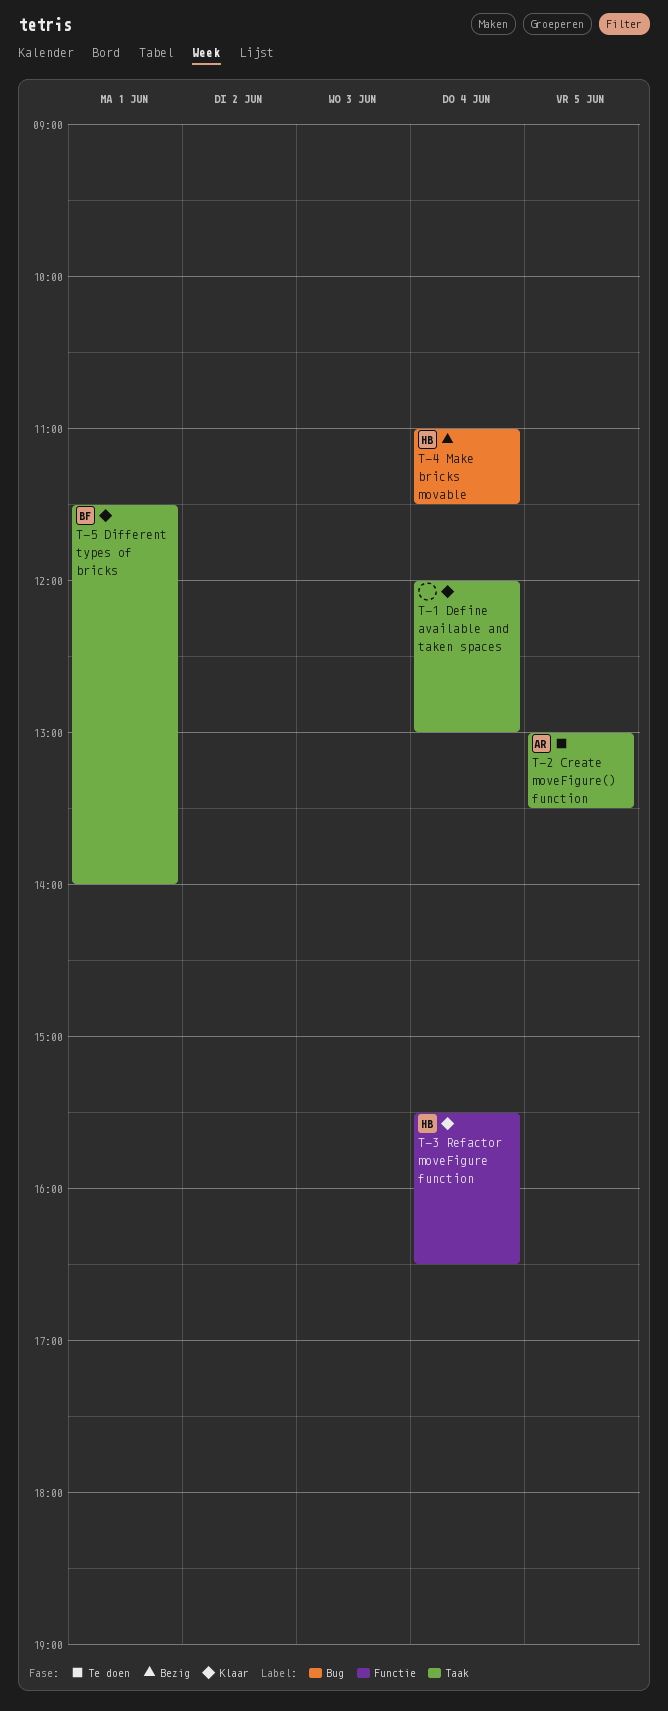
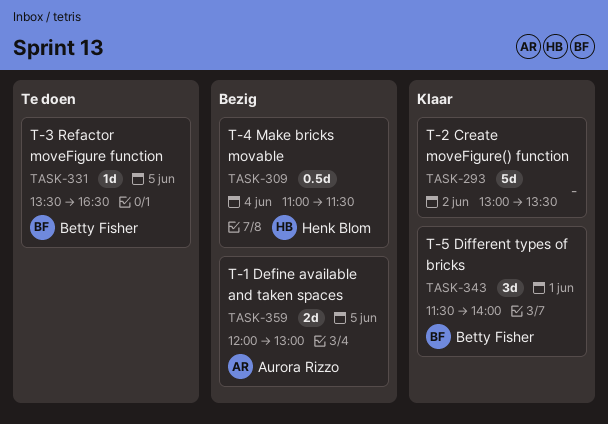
T-1 Define available and taken spaces, status: Klaar -> Bezig
T-1 Define available and taken spaces, owner: none -> Aurora Rizzo
T-1 Define available and taken spaces, day: Jun 4 -> Jun 5
T-2 Create moveFigure() function, status: Te doen -> Klaar
T-2 Create moveFigure() function, owner: Aurora Rizzo -> none
T-2 Create moveFigure() function, day: Jun 5 -> Jun 2
T-3 Refactor moveFigure function, status: Klaar -> Te doen
T-3 Refactor moveFigure function, owner: Henk Blom -> Betty Fisher
T-3 Refactor moveFigure function, day: Jun 4 -> Jun 5
T-3 Refactor moveFigure function, begins: 15:30 -> 13:30

